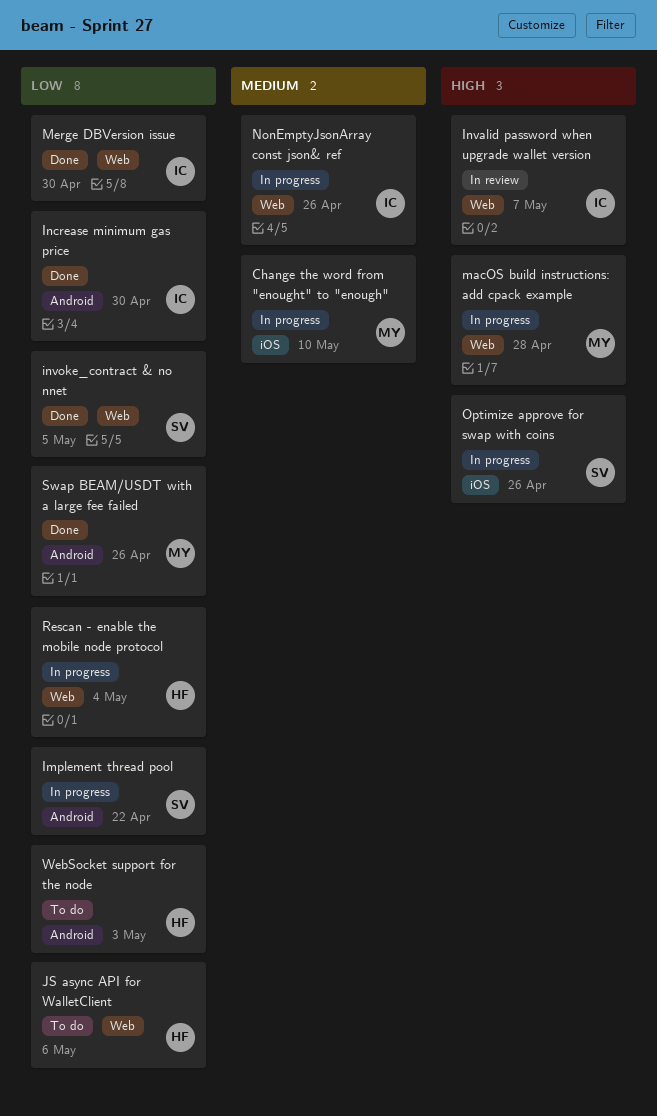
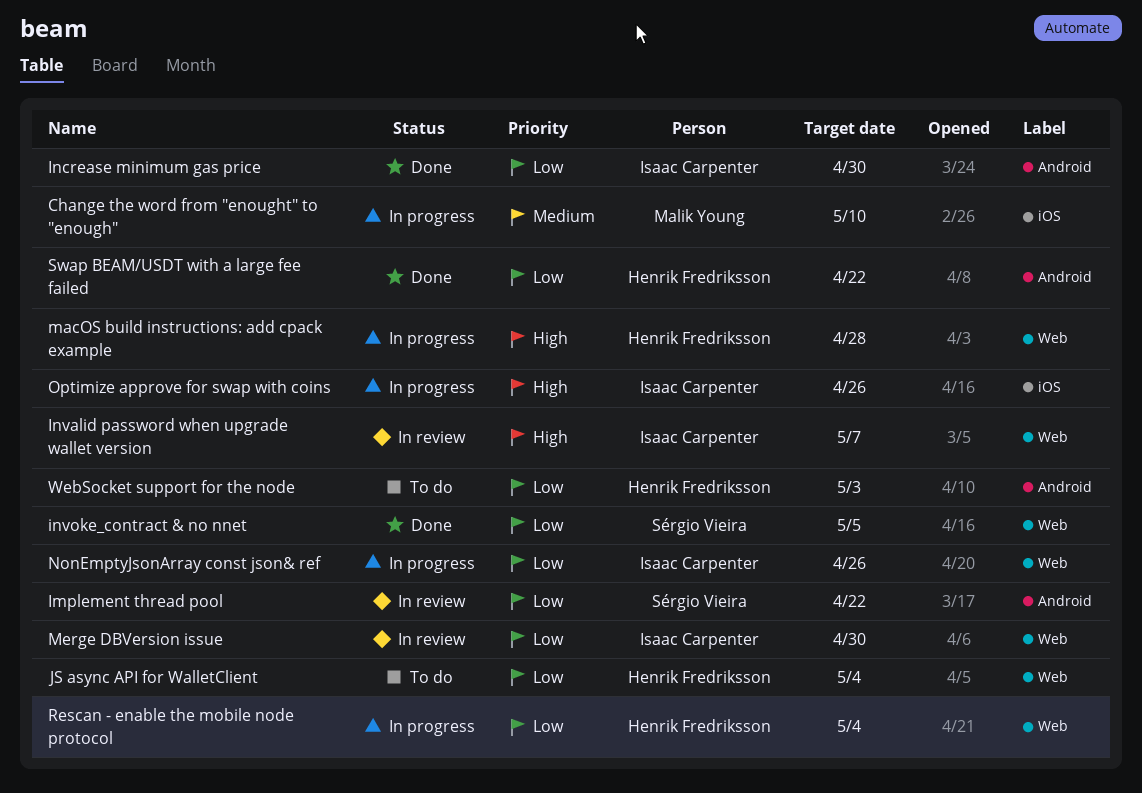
Implement thread pool, status: In progress -> In review
JS async API for WalletClient, due: May 6 -> May 4
macOS build instructions: add cpack example, owner: Malik Young -> Henrik Fredriksson
Merge DBVersion issue, status: Done -> In review
NonEmptyJsonArray const json& ref, priority: Medium -> Low
Optimize approve for swap with coins, owner: Sérgio Vieira -> Isaac Carpenter
Swap BEAM/USDT with a large fee failed, owner: Malik Young -> Henrik Fredriksson
Swap BEAM/USDT with a large fee failed, due: Apr 26 -> Apr 22

